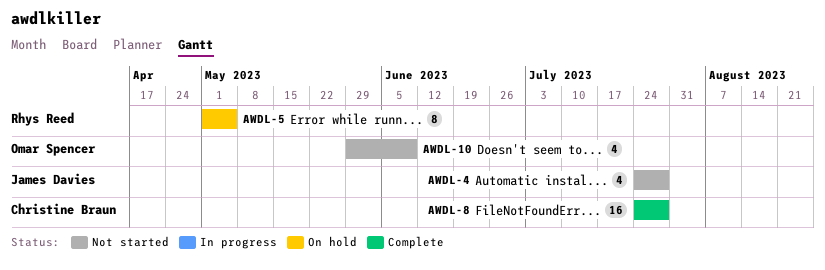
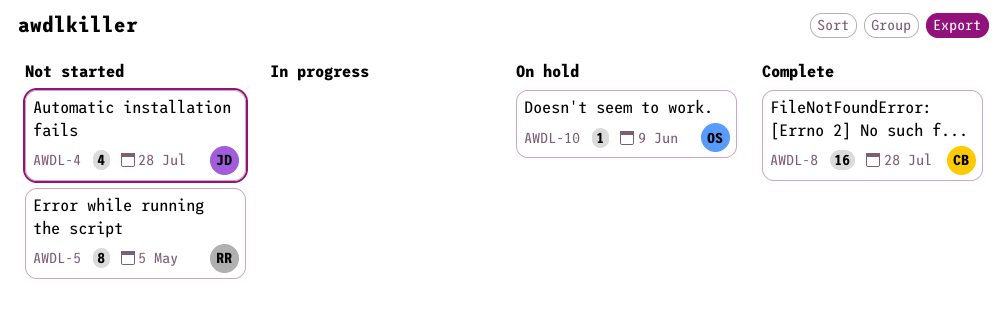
AWDL-5, status: On hold -> Not started
AWDL-10, status: Not started -> On hold
AWDL-10, estimate: 4 -> 1

